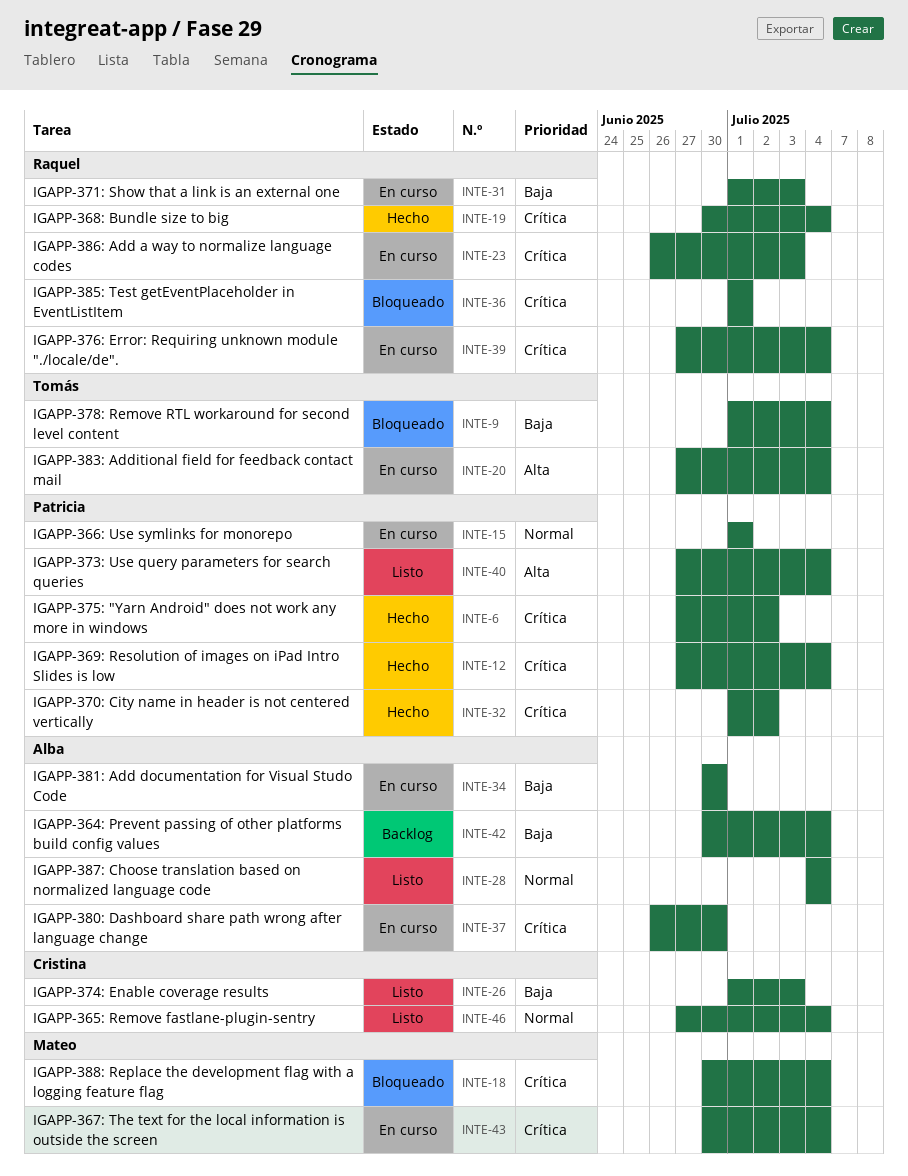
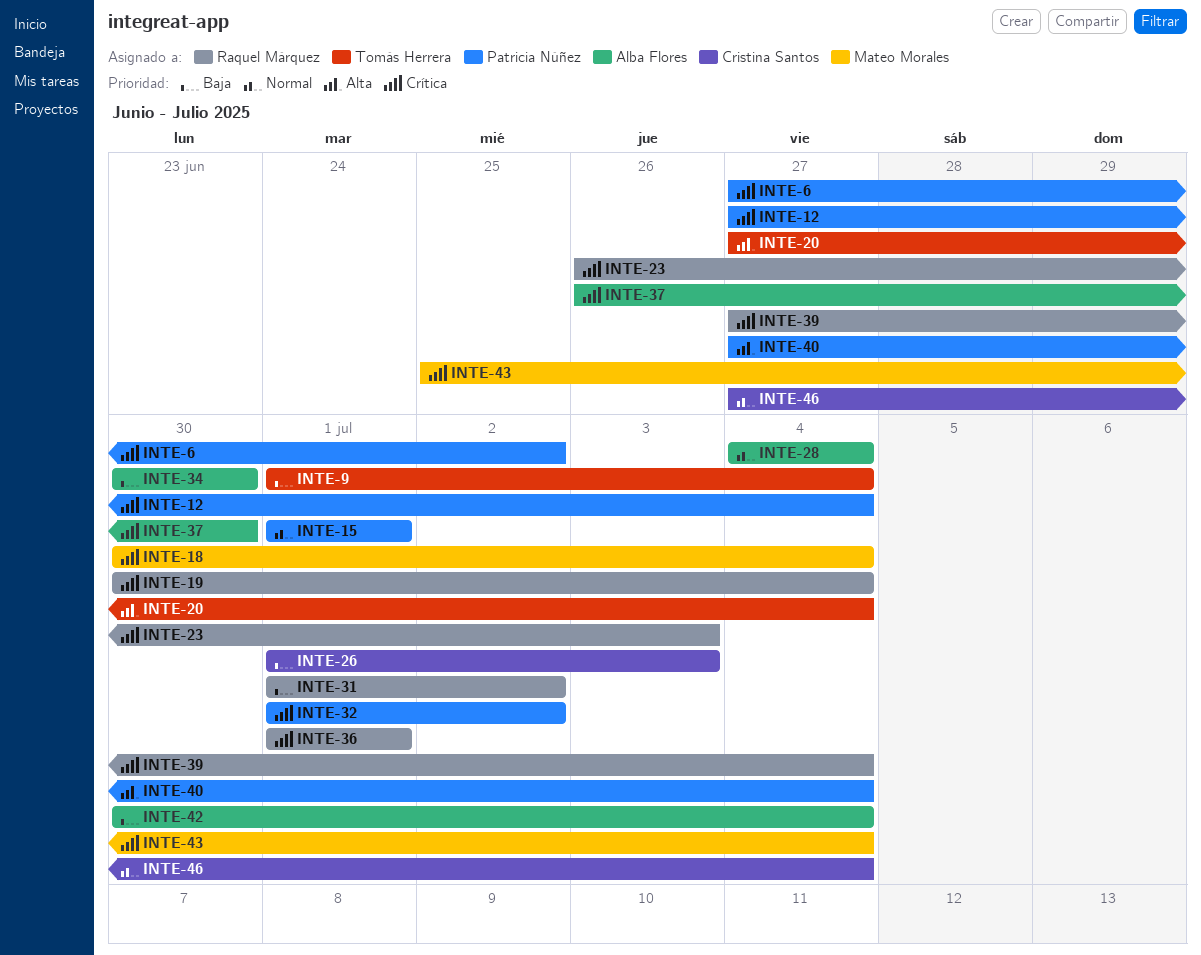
INTE-31, due: Jul 3 -> Jul 2
INTE-43, start: Jun 30 -> Jun 25

